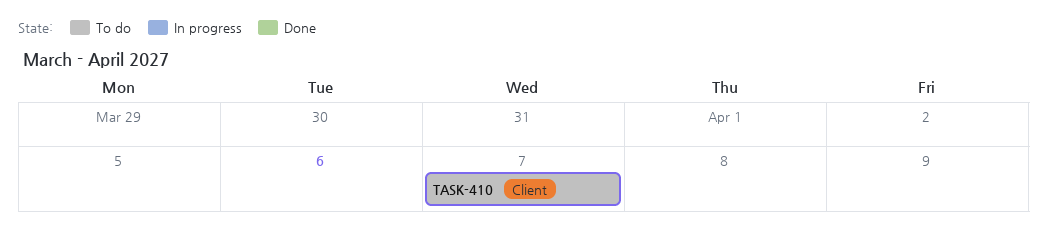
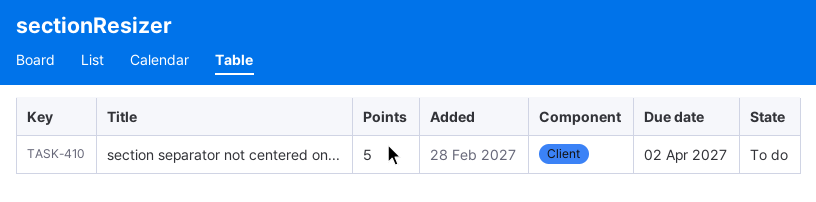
TASK-410, due: Apr 7 -> Apr 2

